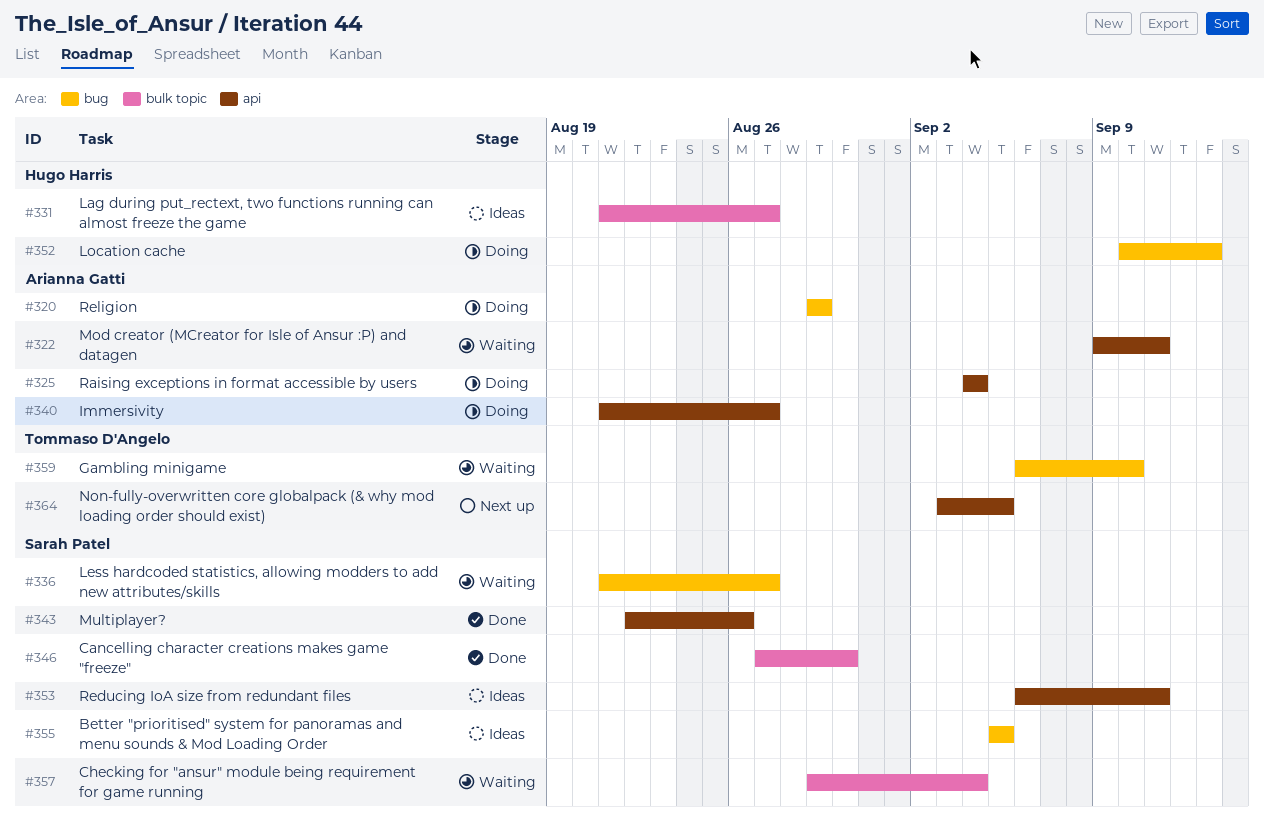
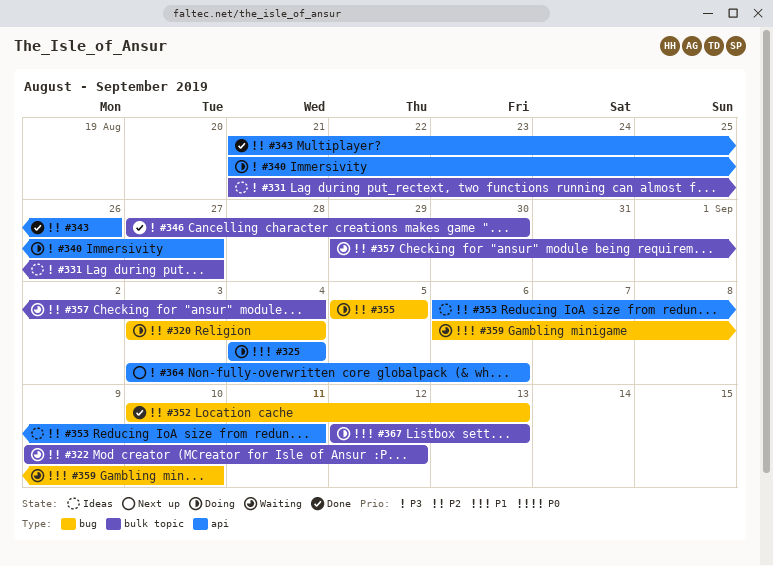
#320, start: Aug 29 -> Sep 3
#320, due: Aug 29 -> Sep 4
#322, label: api -> bulk topic
#322, due: Sep 11 -> Sep 12
#336: present -> none
#343, start: Aug 22 -> Aug 21
#352, status: Doing -> Done
#355, status: Ideas -> Doing
#364, due: Sep 5 -> Sep 6
#367: none -> present

